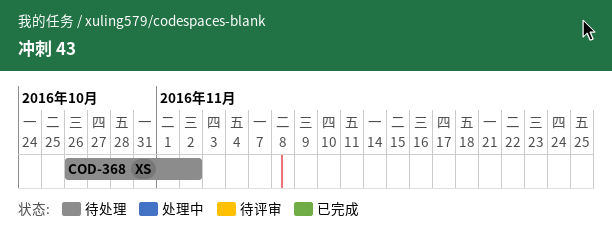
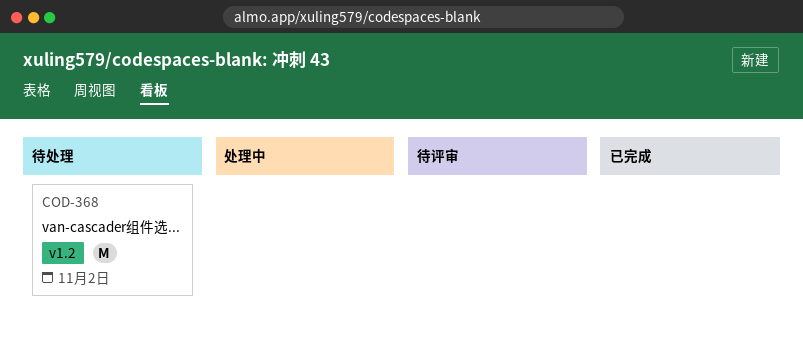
COD-368, estimate: XS -> M

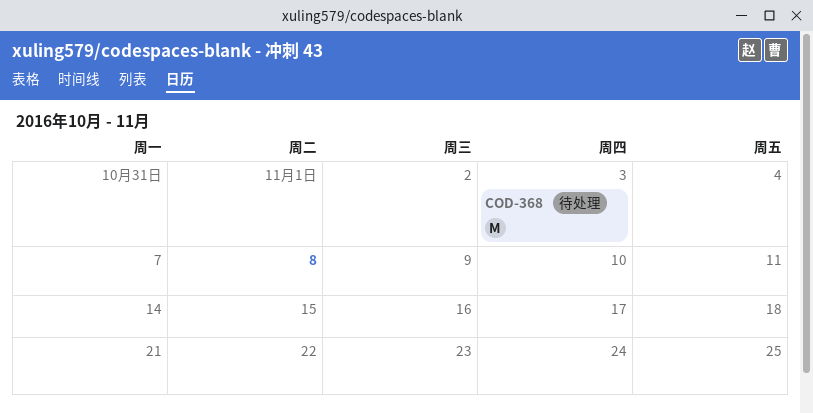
COD-368, due: Nov 2 -> Nov 3

